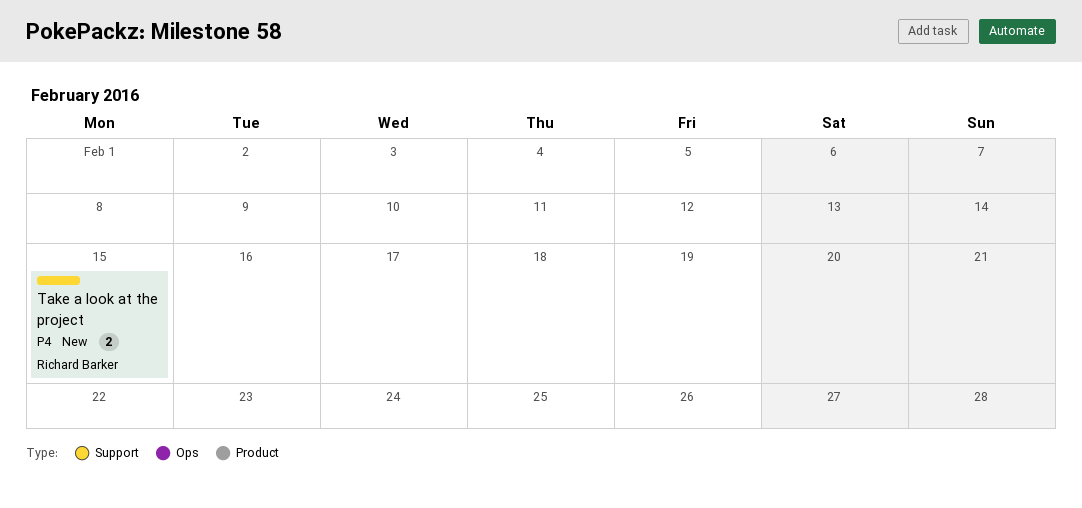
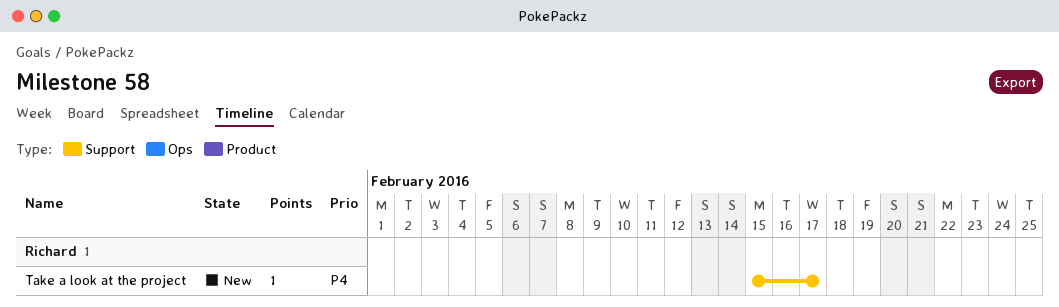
Take a look at the project, estimate: 2 -> 1
Take a look at the project, due: Feb 15 -> Feb 17

